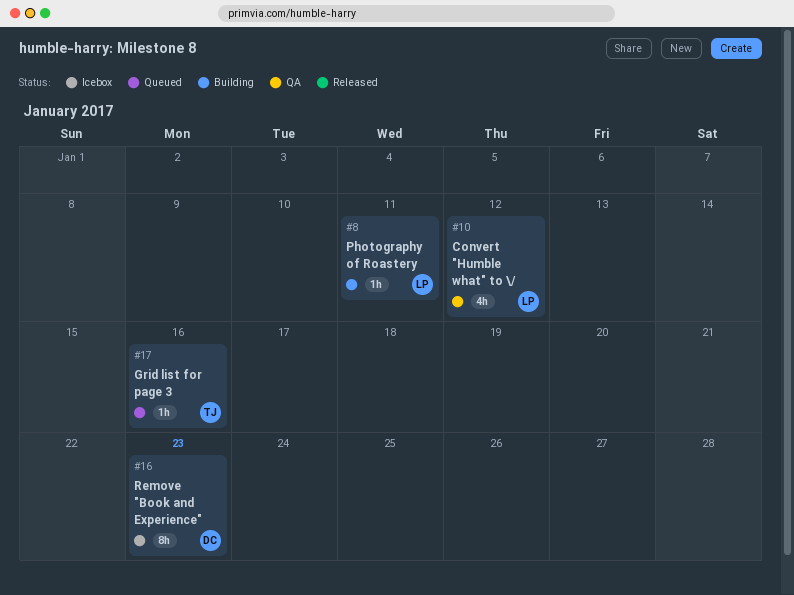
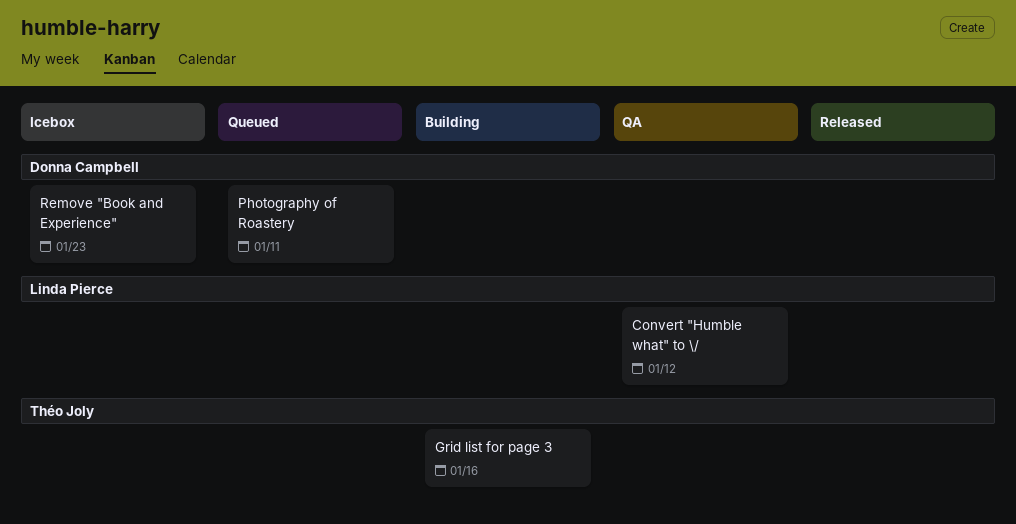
Grid list for page 3, status: Queued -> Building
Photography of Roastery, status: Building -> Queued
Photography of Roastery, owner: Linda Pierce -> Donna Campbell

